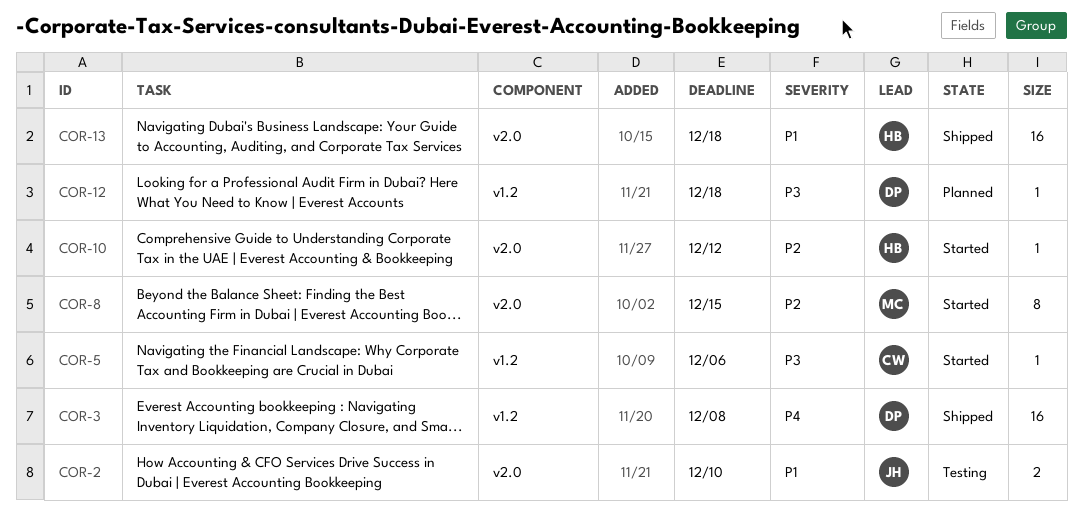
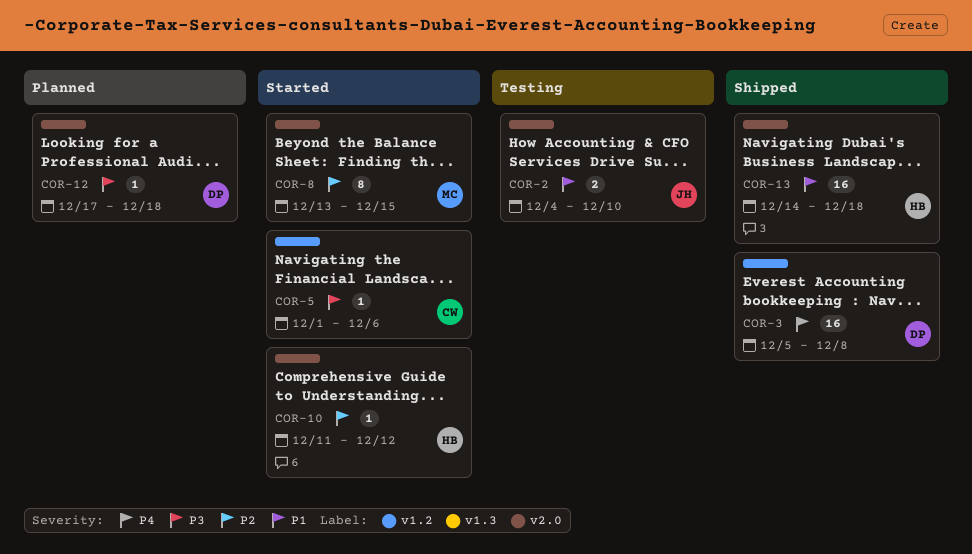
COR-12, label: v1.2 -> v2.0

